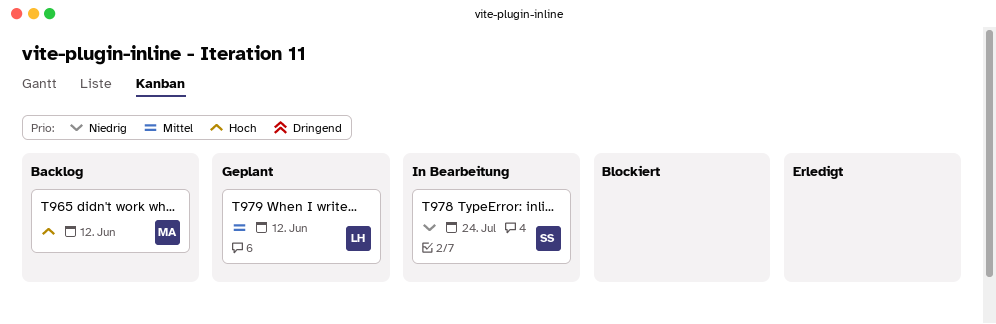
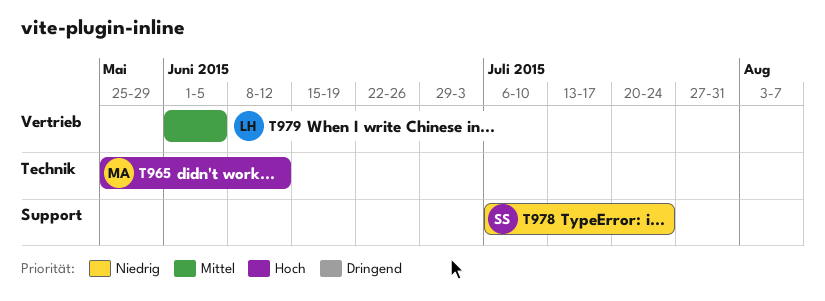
T979, due: Jun 12 -> Jun 5

